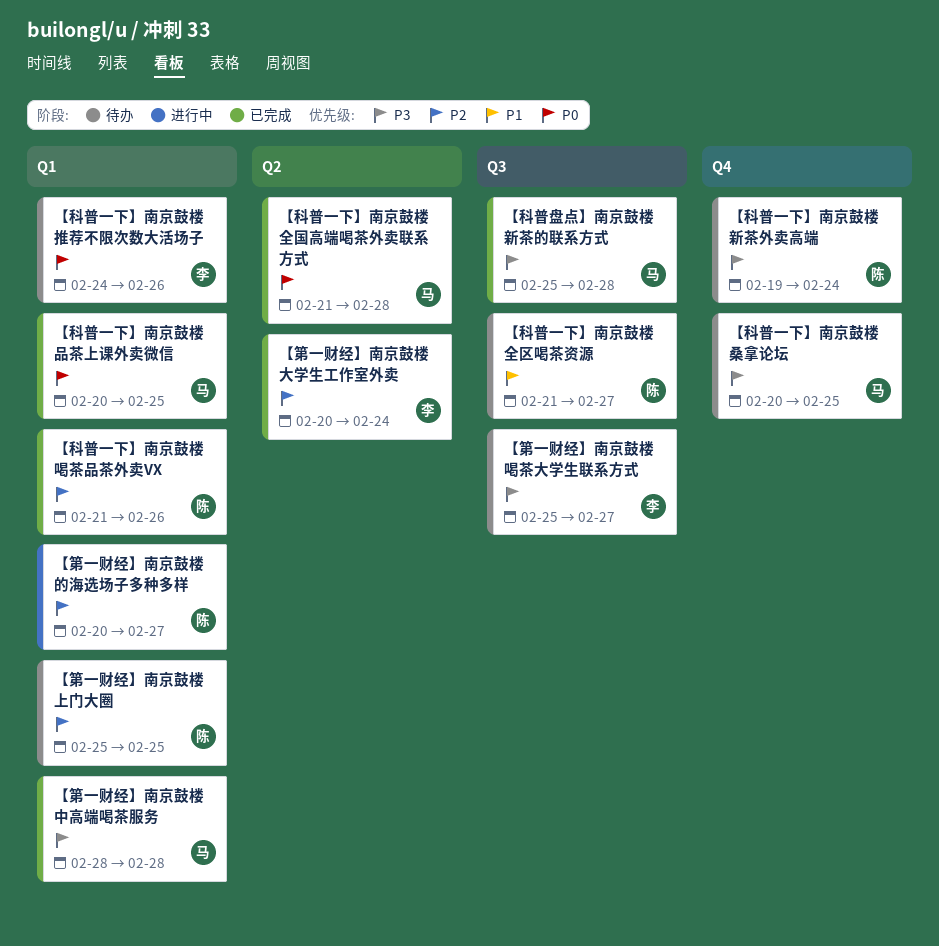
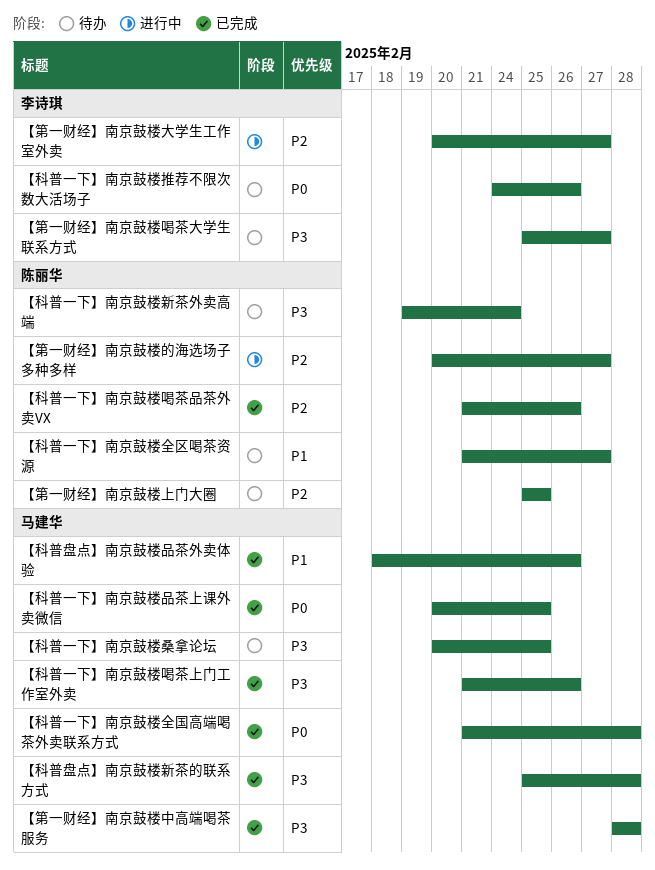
【科普一下】南京鼓楼喝茶上门工作室外卖: none -> present
【科普盘点】南京鼓楼品茶外卖体验: none -> present
【第一财经】南京鼓楼大学生工作室外卖, status: 已完成 -> 进行中
【第一财经】南京鼓楼大学生工作室外卖, due: Feb 24 -> Feb 27

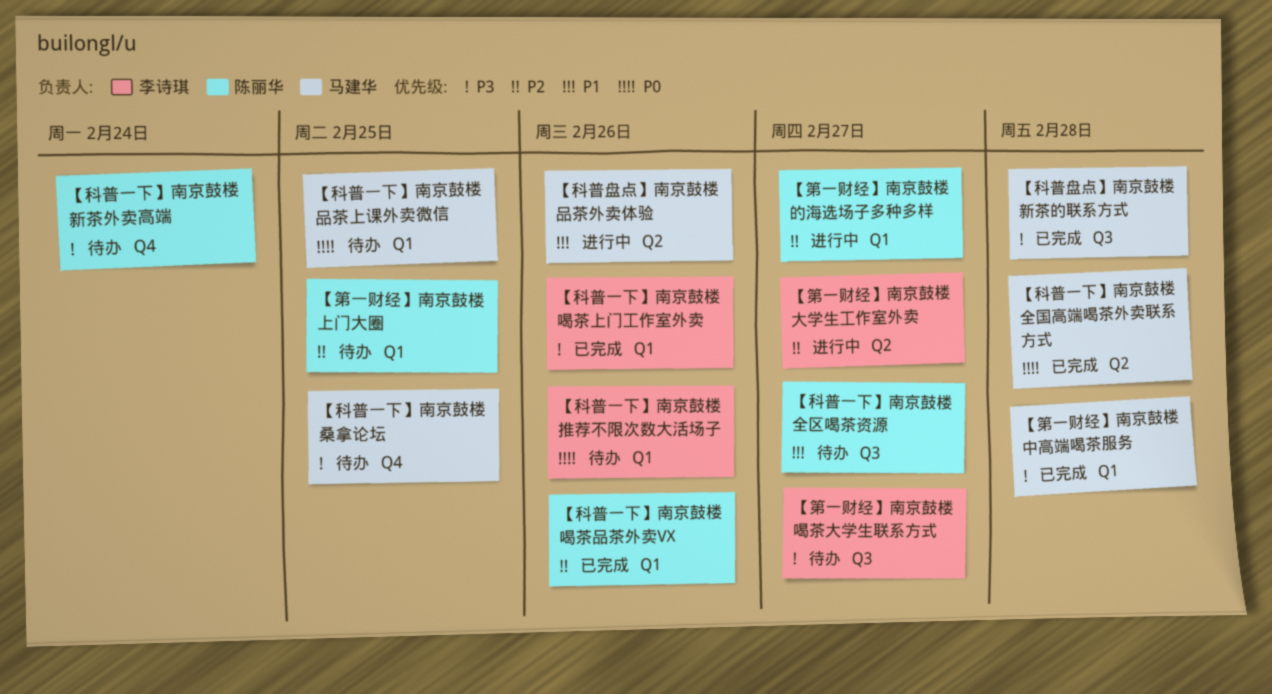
【科普一下】南京鼓楼品茶上课外卖微信, status: 已完成 -> 待办
【科普一下】南京鼓楼喝茶上门工作室外卖, owner: 马建华 -> 李诗琪
【科普盘点】南京鼓楼品茶外卖体验, status: 已完成 -> 进行中

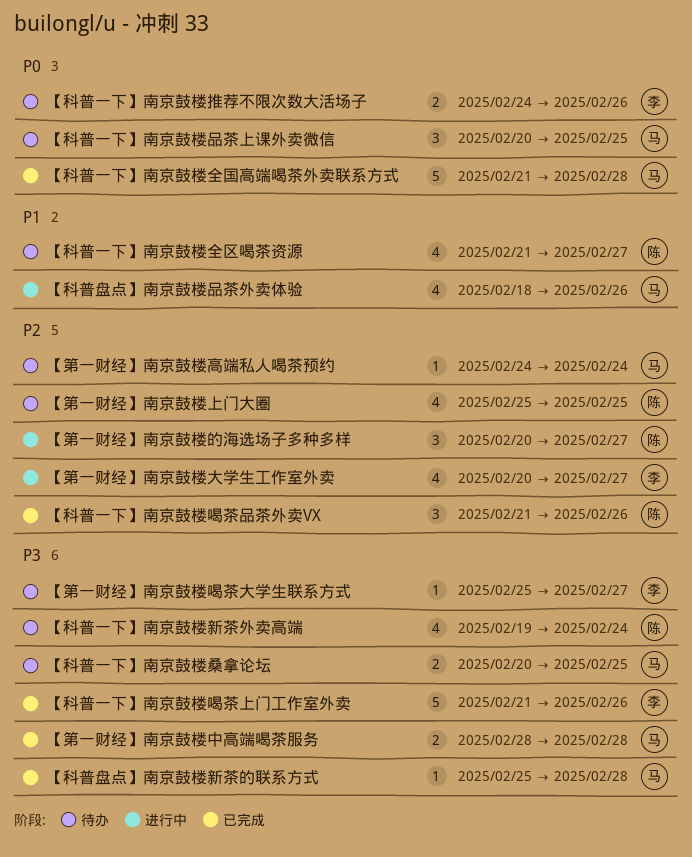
【第一财经】南京鼓楼高端私人喝茶预约: none -> present

